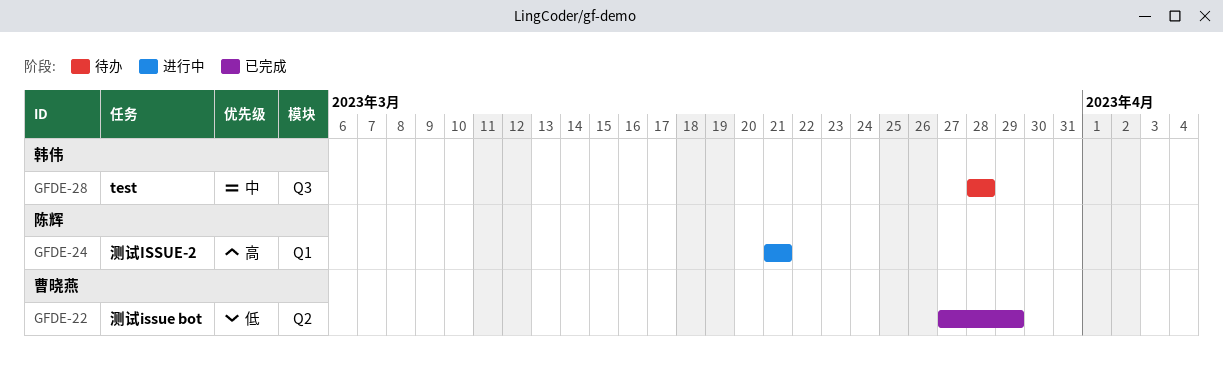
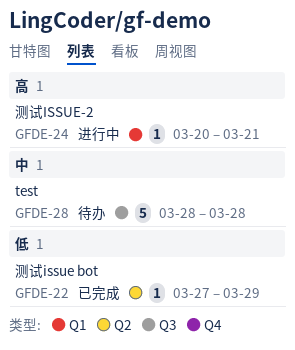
GFDE-24, start: Mar 21 -> Mar 20

